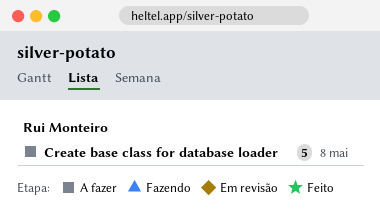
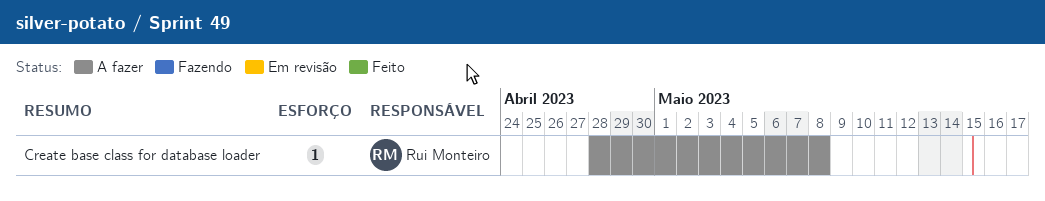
Create base class for database loader, estimate: 5 -> 1

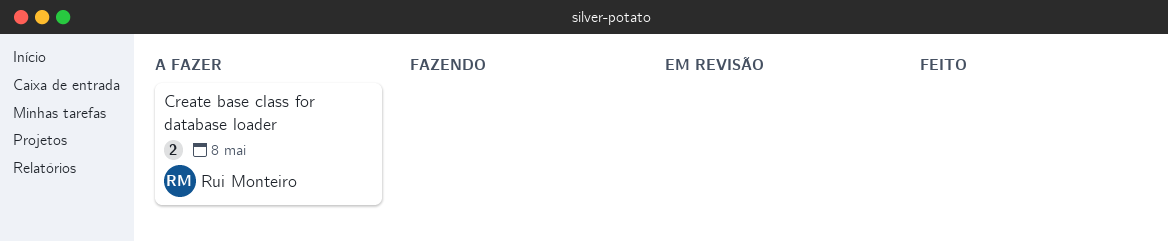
Create base class for database loader, estimate: 1 -> 2

